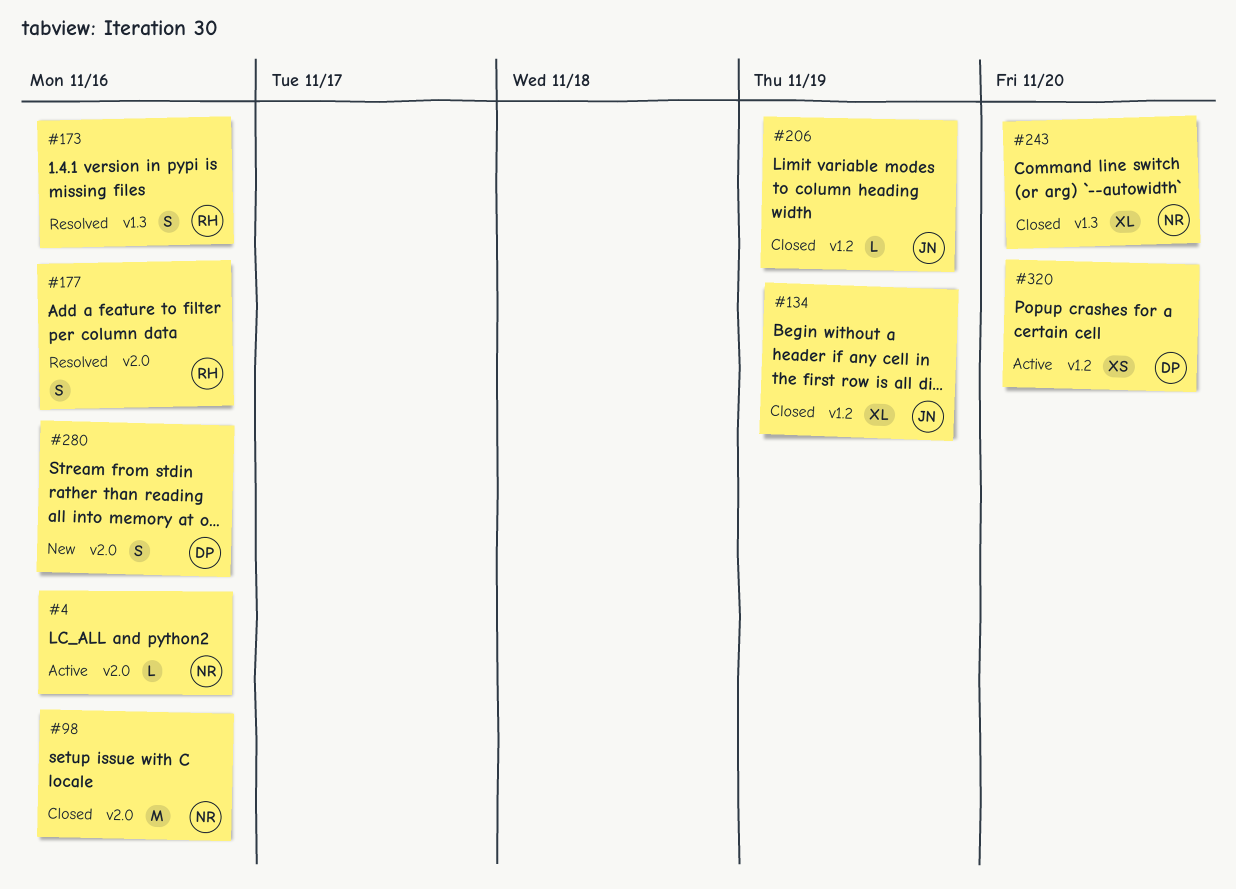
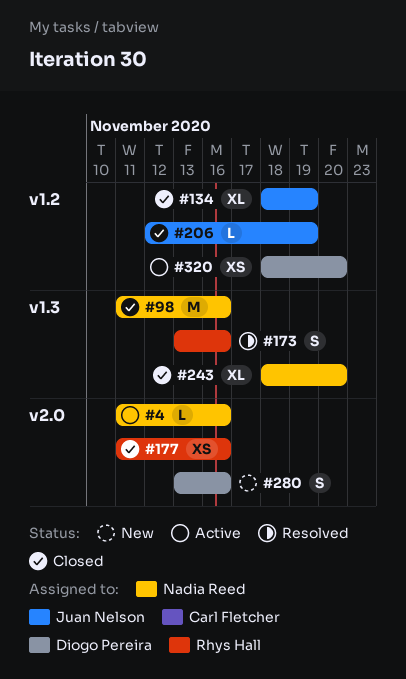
#98, label: v2.0 -> v1.3
#177, status: Resolved -> Closed
#177, estimate: S -> XS

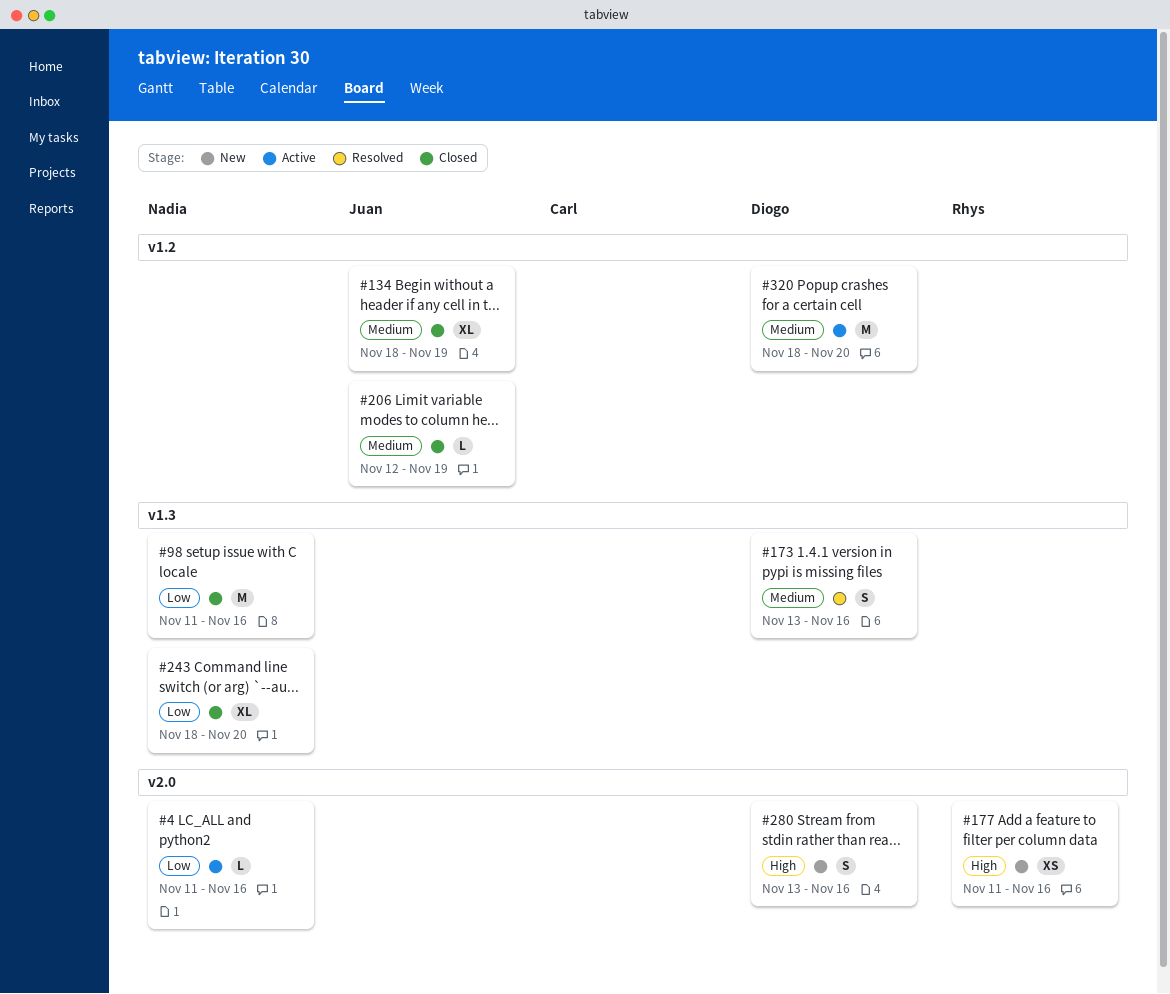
#173, owner: Rhys Hall -> Diogo Pereira
#177, status: Closed -> New
#320, estimate: XS -> M

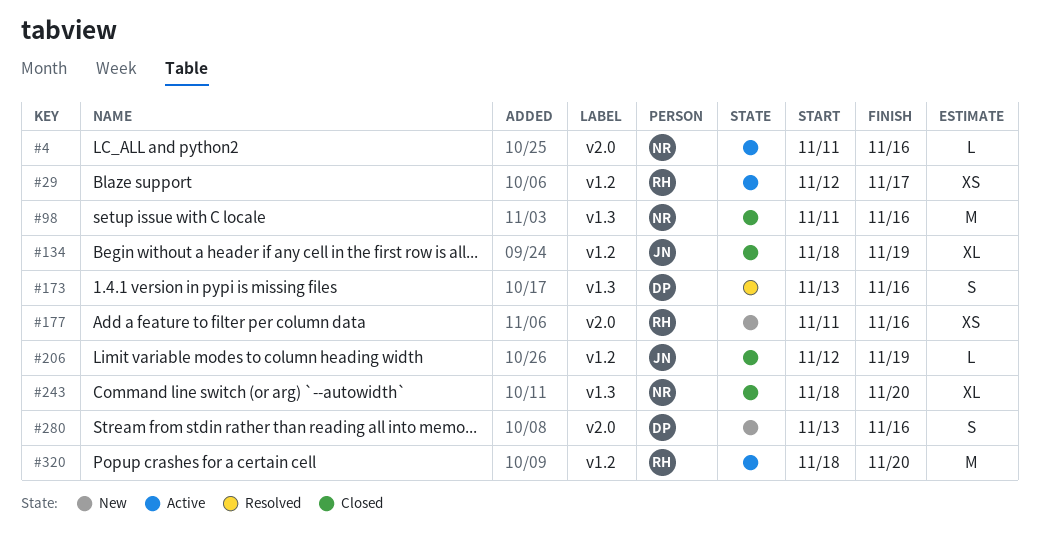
#29: none -> present
#320, owner: Diogo -> Rhys

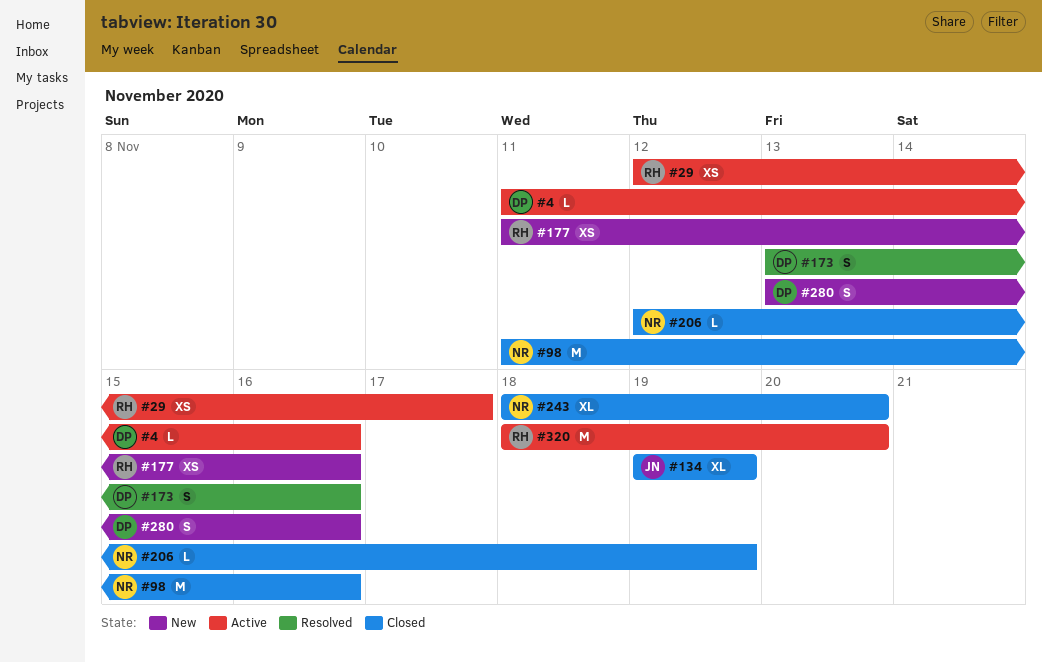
#4, owner: NR -> DP
#134, start: Nov 18 -> Nov 19
#206, owner: JN -> NR

